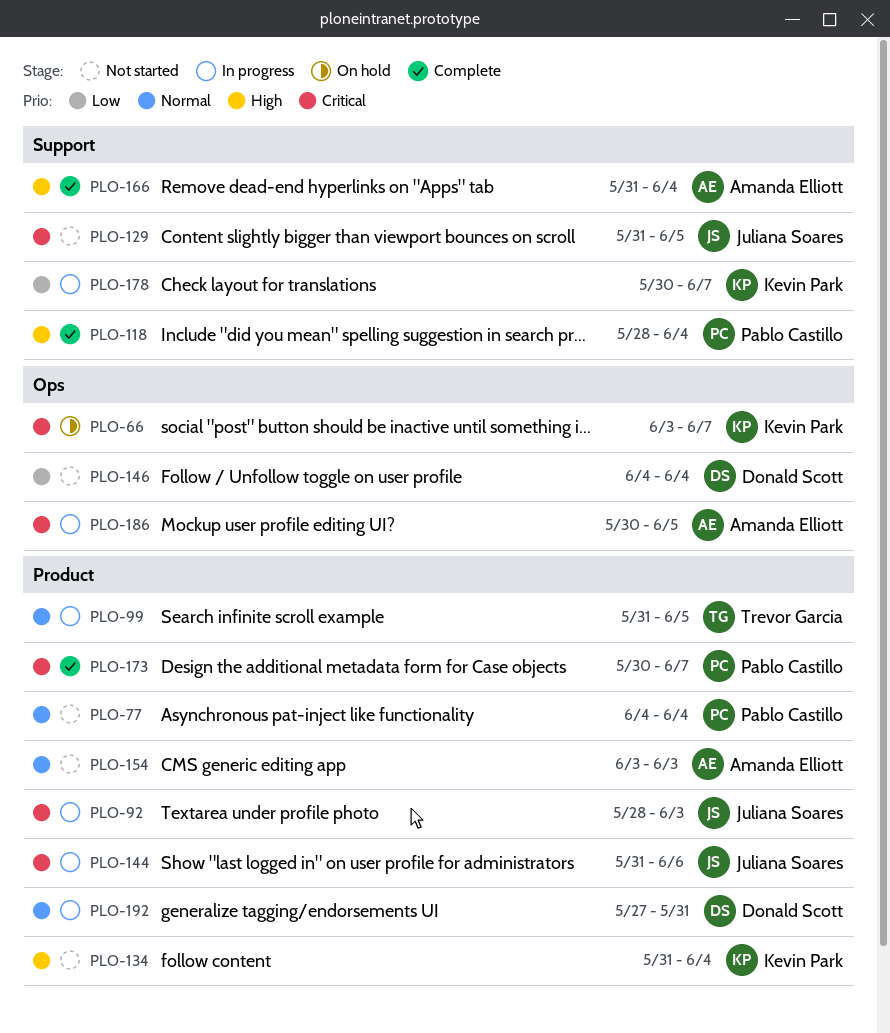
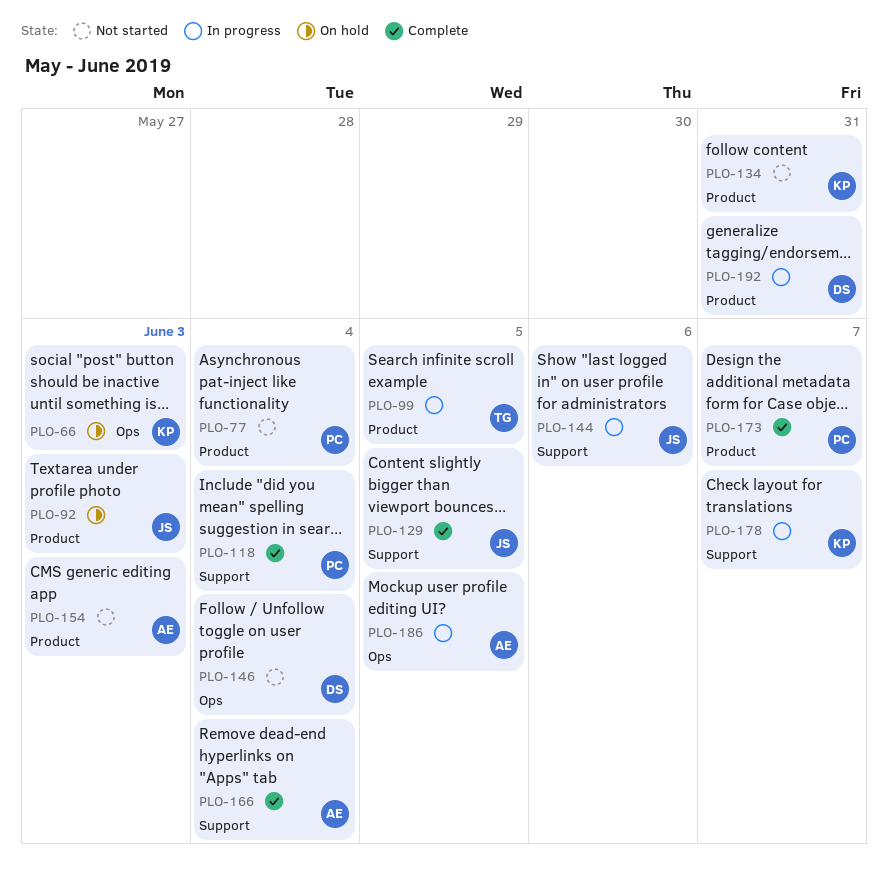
PLO-66, due: Jun 7 -> Jun 3
PLO-92, status: In progress -> On hold
PLO-129, status: Not started -> Complete
PLO-134, due: Jun 4 -> May 31
PLO-144, label: Product -> Support

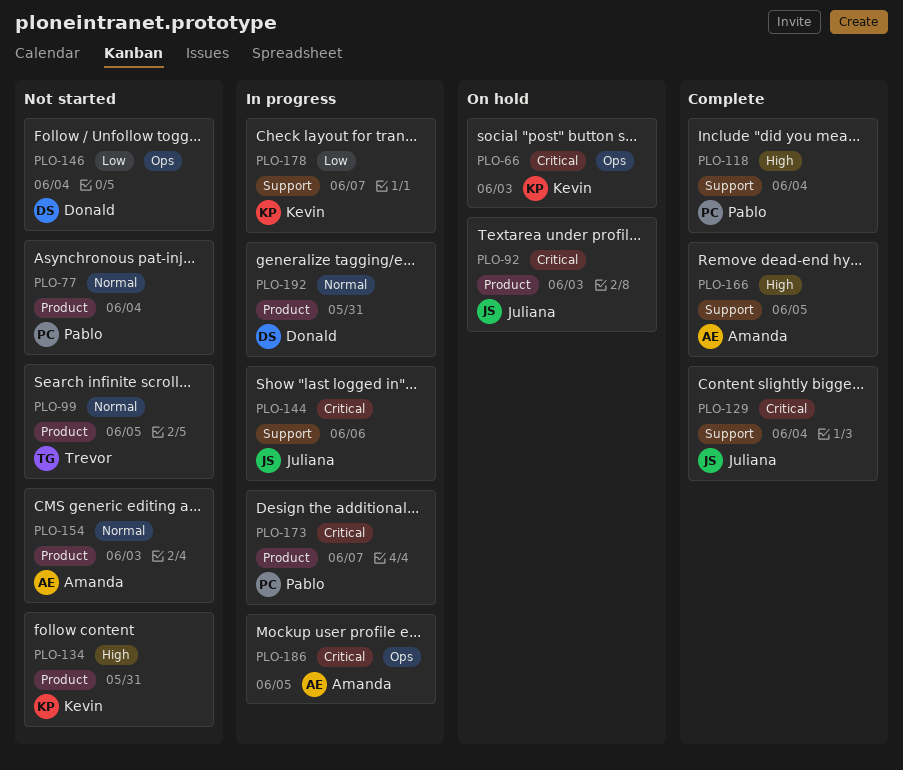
PLO-99, status: In progress -> Not started
PLO-129, due: Jun 5 -> Jun 4
PLO-166, due: Jun 4 -> Jun 5
PLO-173, status: Complete -> In progress

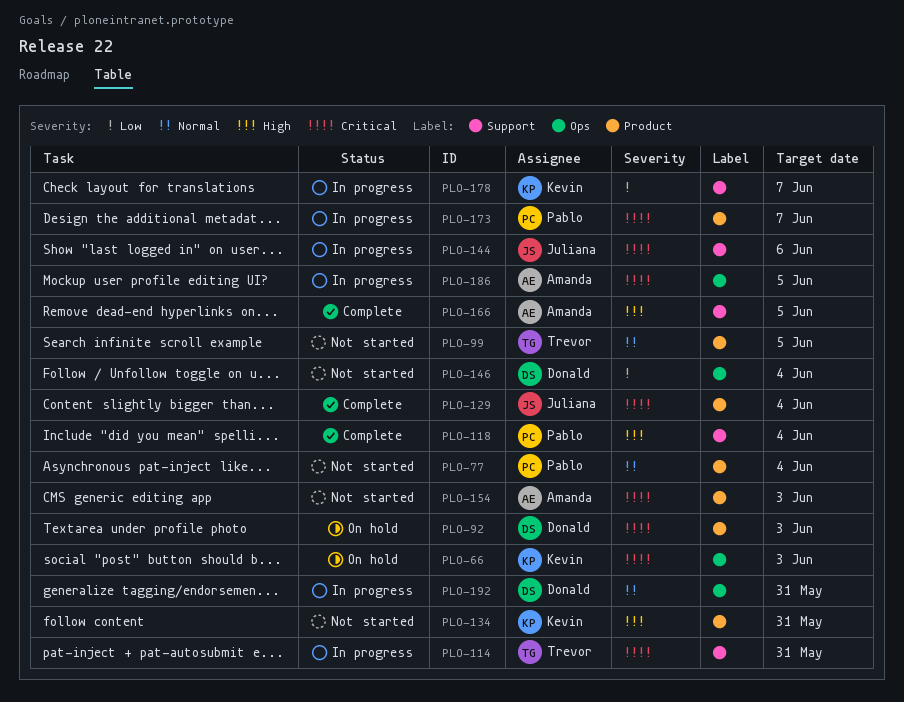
PLO-92, owner: Juliana -> Donald
PLO-114: none -> present
PLO-129, label: Support -> Product
PLO-154, priority: Normal -> Critical
PLO-192, label: Product -> Ops

